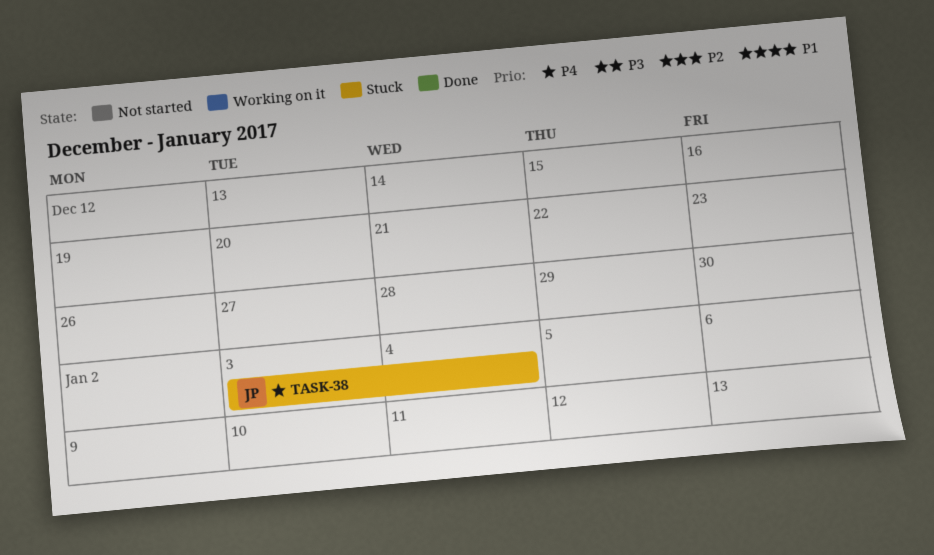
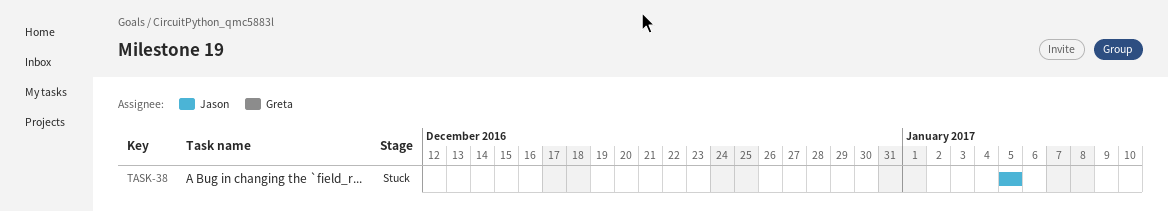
TASK-38, start: Jan 3 -> Jan 5
TASK-38, due: Jan 4 -> Jan 5

